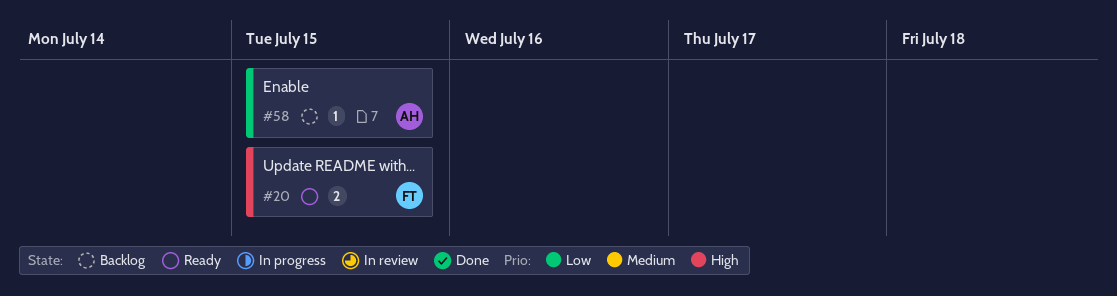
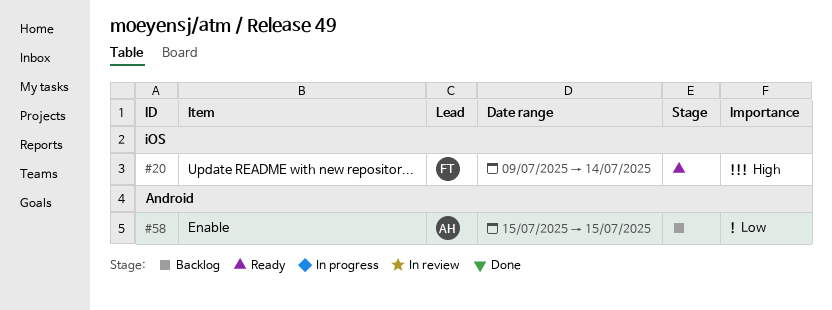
#20, due: Jul 15 -> Jul 14

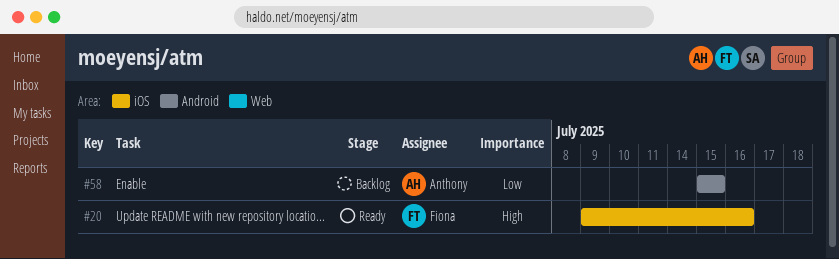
#20, due: Jul 14 -> Jul 16

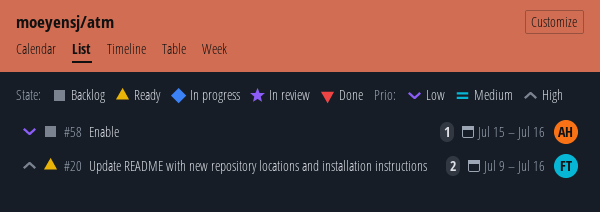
#58, due: Jul 15 -> Jul 16

